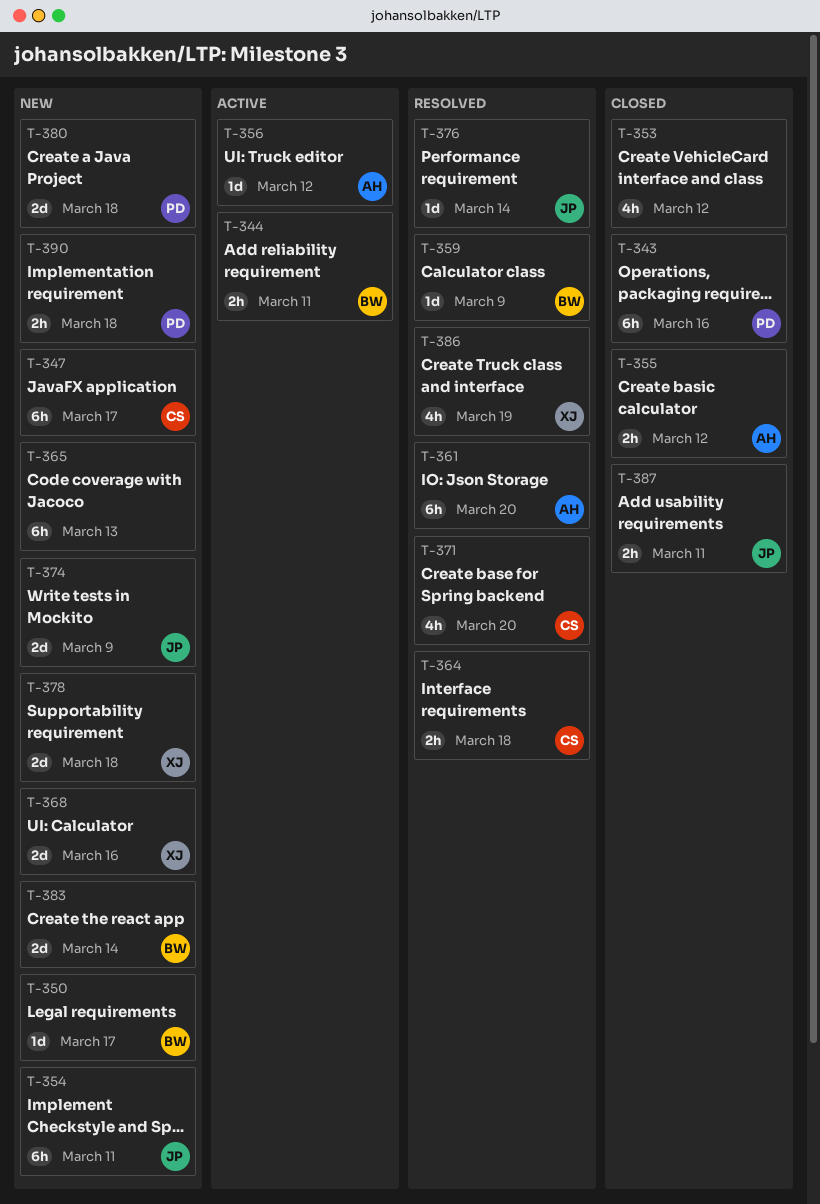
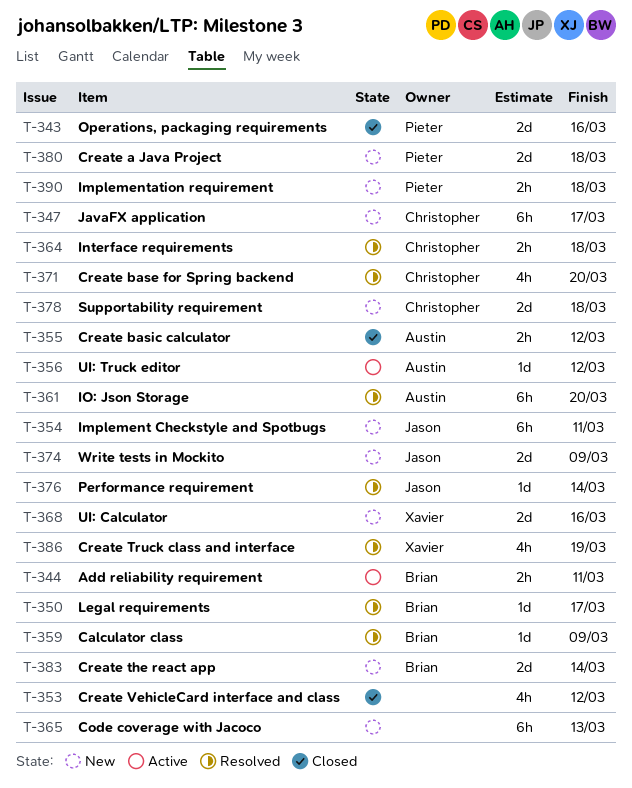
T-343, estimate: 6h -> 2d
T-350, status: New -> Resolved
T-378, owner: Xavier -> Christopher
T-387: present -> none

